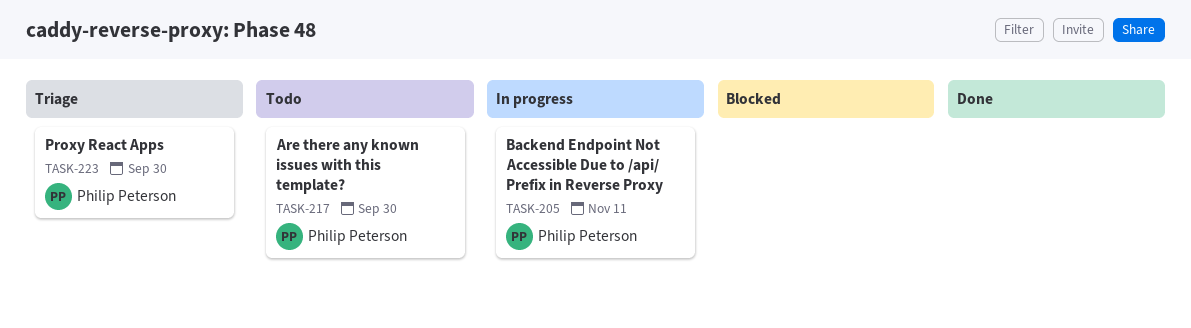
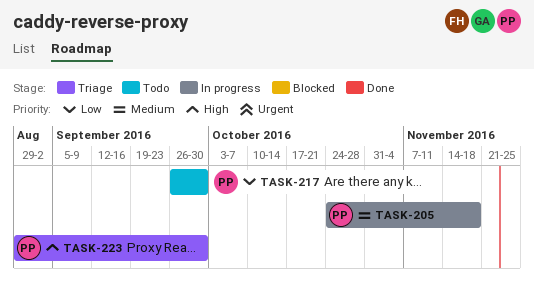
TASK-205, due: Nov 11 -> Nov 18

